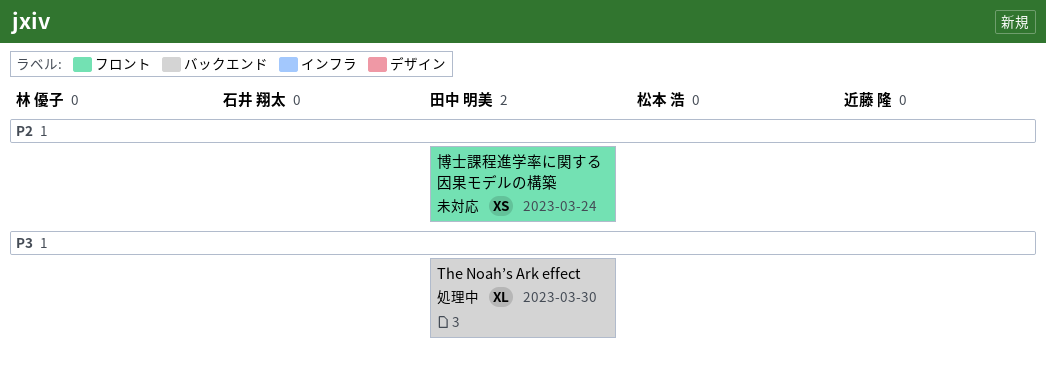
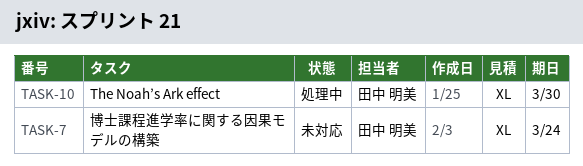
博士課程進学率に関する因果モデルの構築, estimate: XS -> XL

